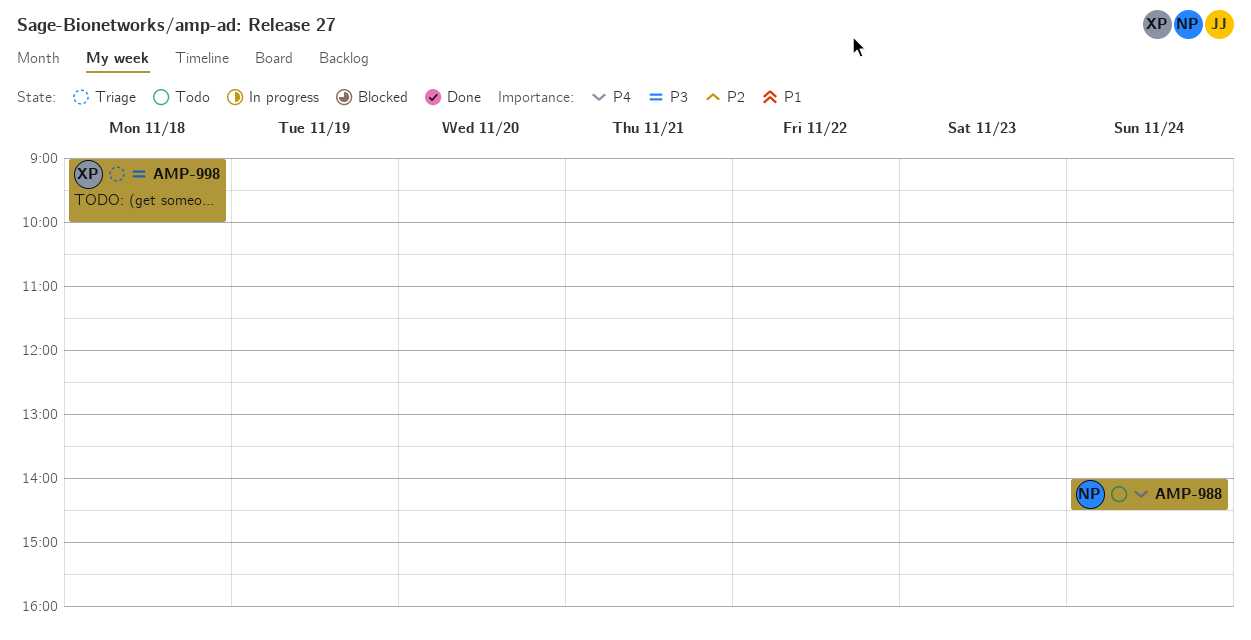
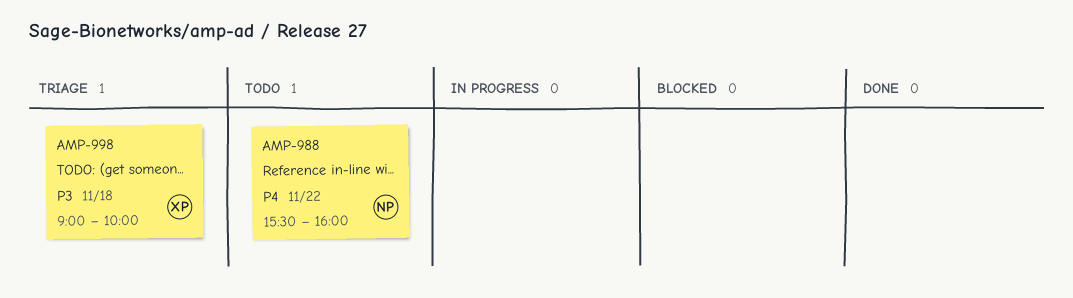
AMP-988, day: Nov 24 -> Nov 22
AMP-988, begins: 14:00 -> 15:30
AMP-988, ends: 14:30 -> 16:00

